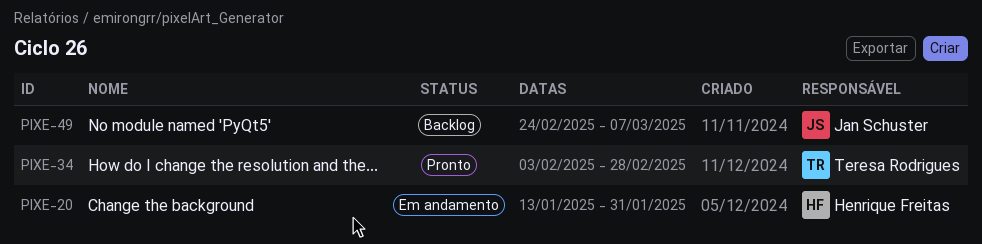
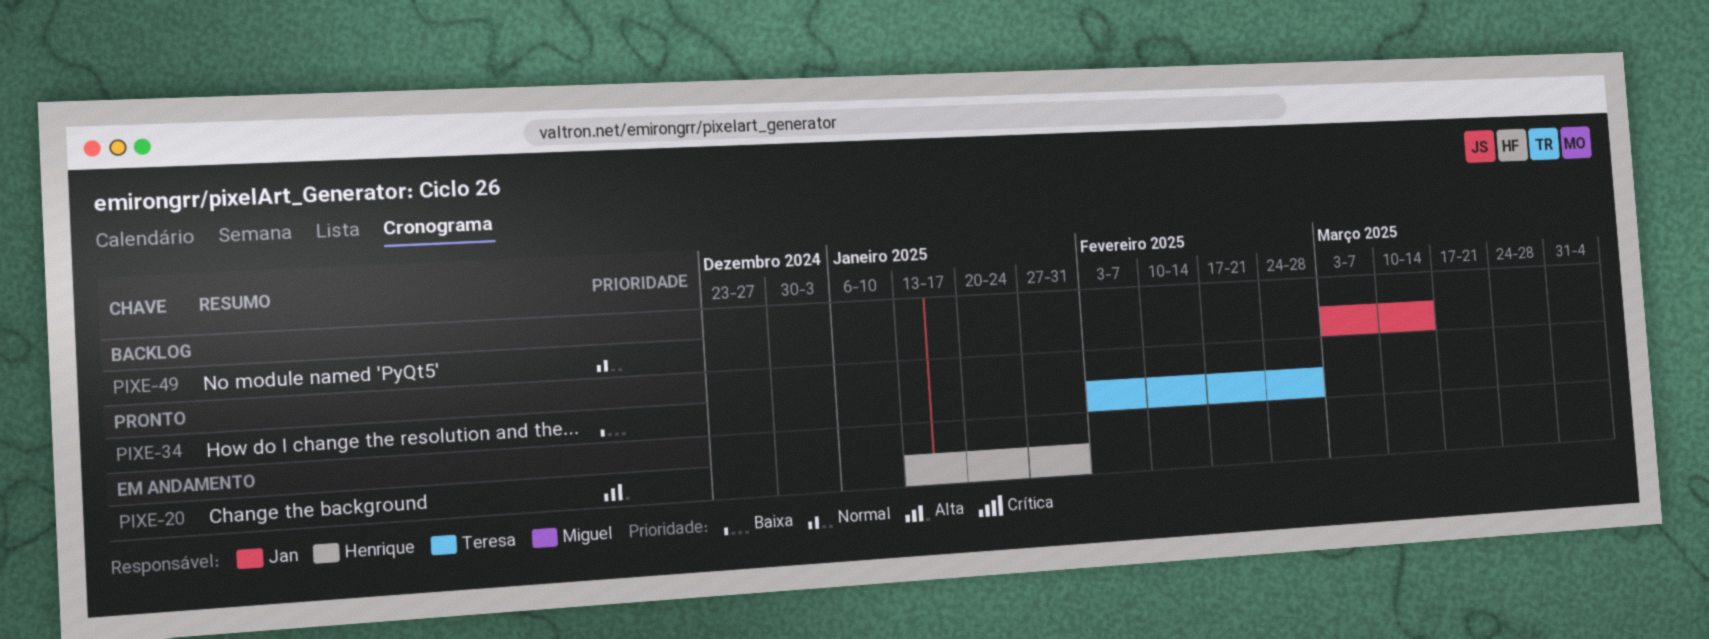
PIXE-49, start: Feb 24 -> Mar 3
PIXE-49, due: Mar 7 -> Mar 14

